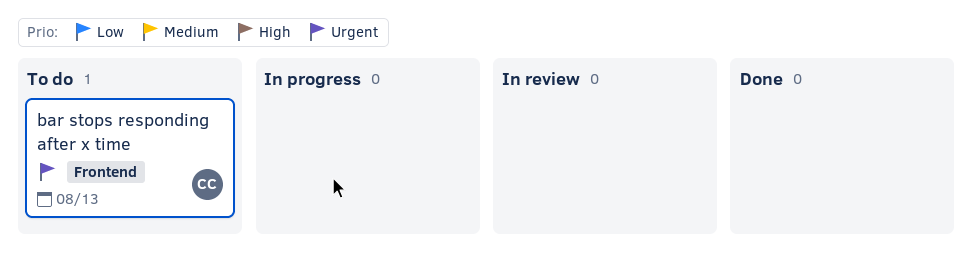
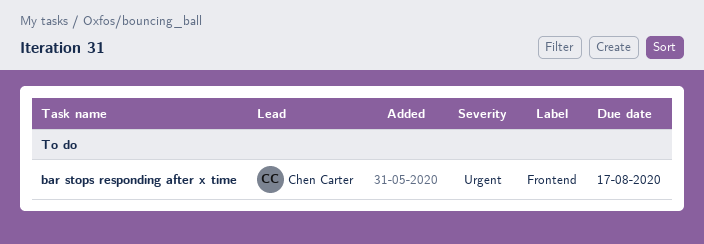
bar stops responding after x time, due: Aug 13 -> Aug 17

